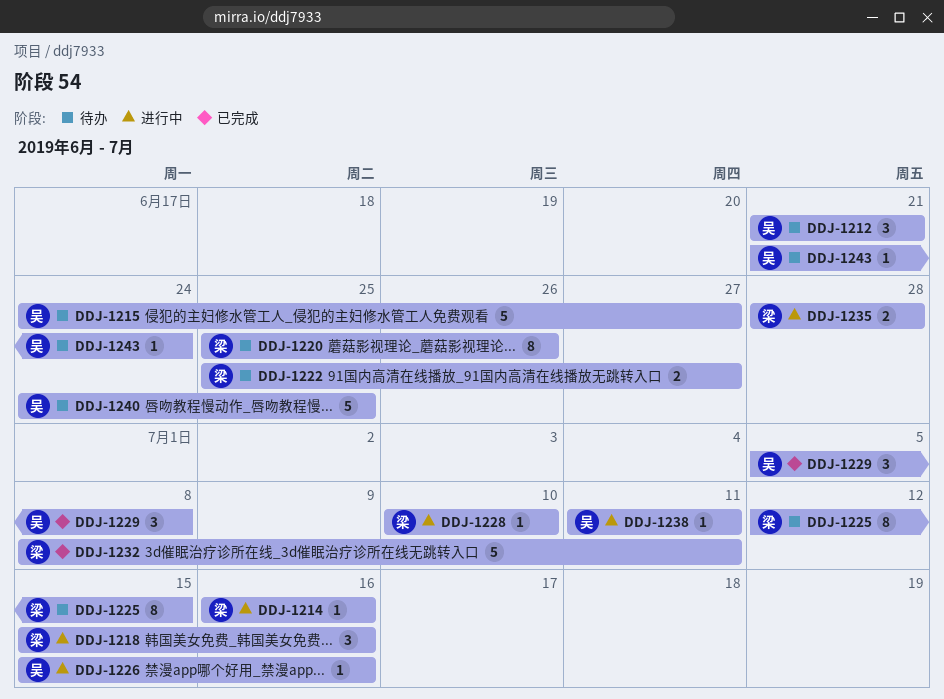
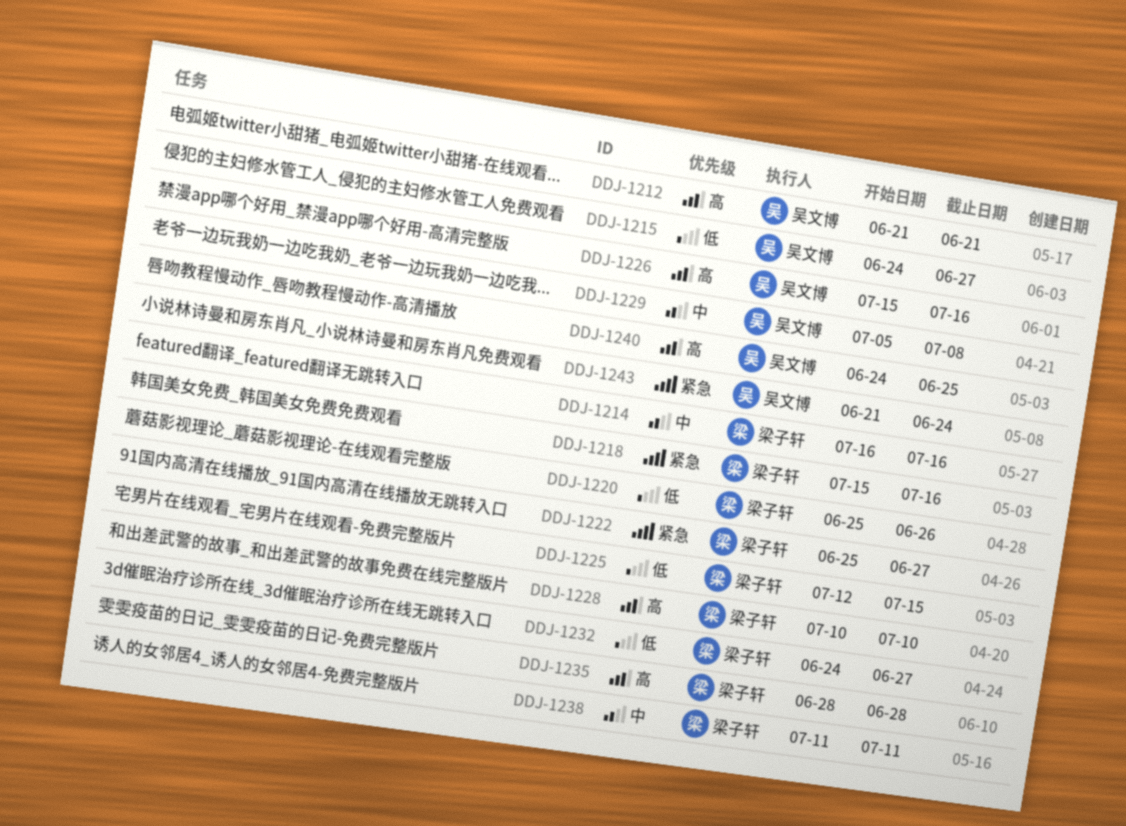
DDJ-1232, start: Jul 8 -> Jun 24
DDJ-1232, due: Jul 11 -> Jun 27
DDJ-1238, owner: 吴文博 -> 梁子轩

